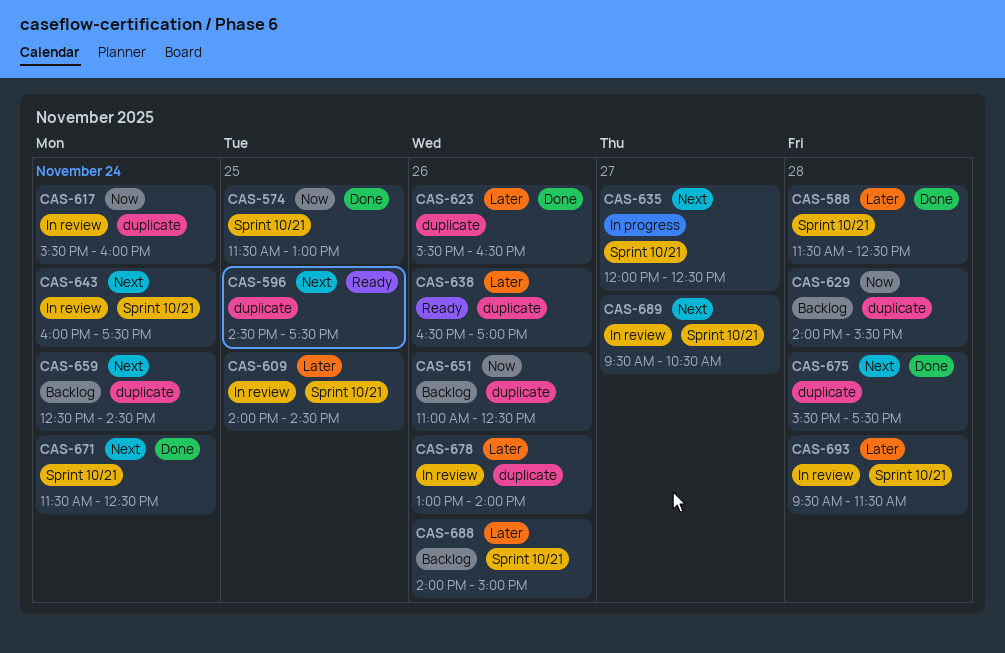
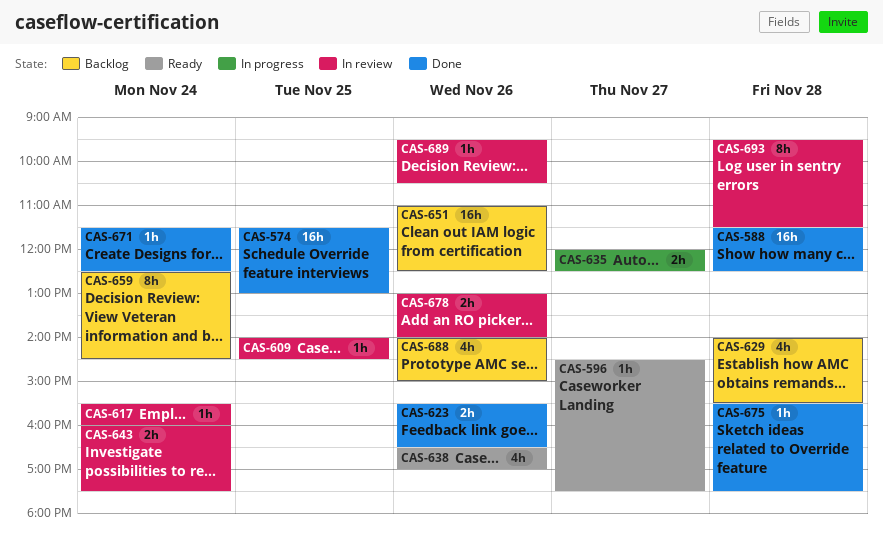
CAS-596, day: Nov 25 -> Nov 27
CAS-689, day: Nov 27 -> Nov 26

